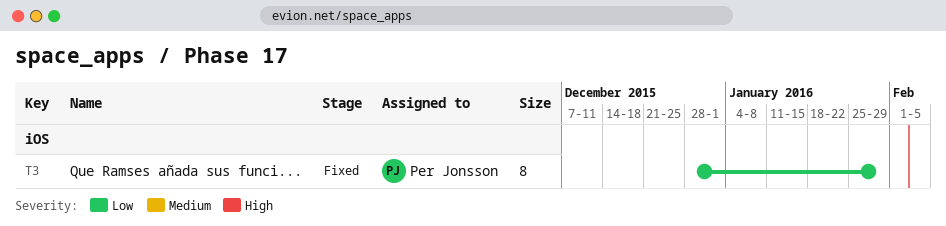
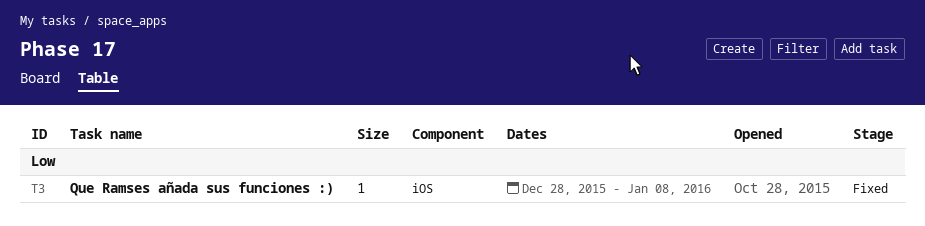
T3, estimate: 8 -> 1
T3, due: Jan 29 -> Jan 8

